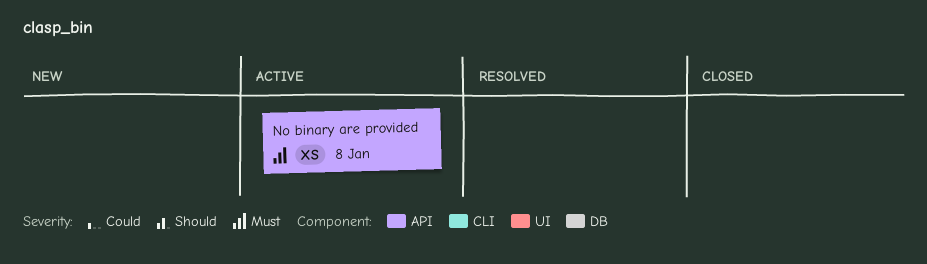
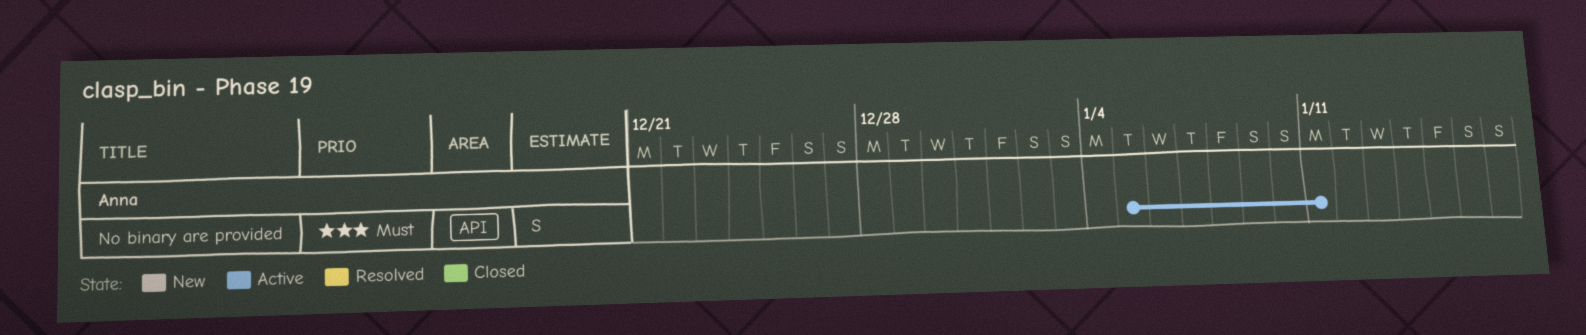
No binary are provided, estimate: XS -> S
No binary are provided, due: Jan 8 -> Jan 11

